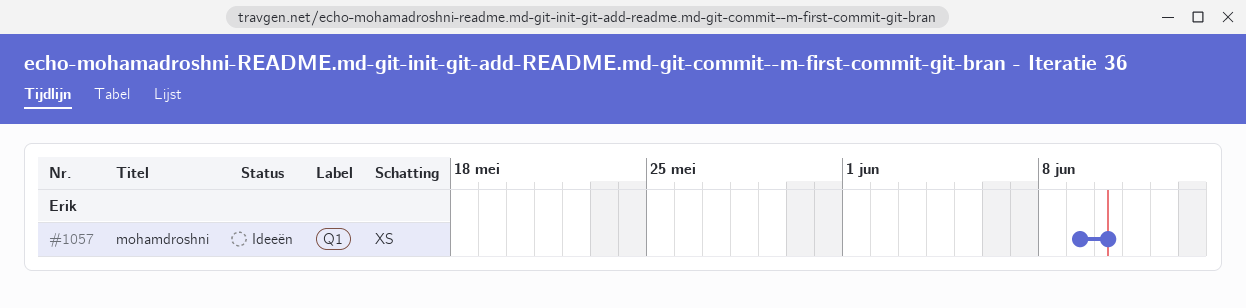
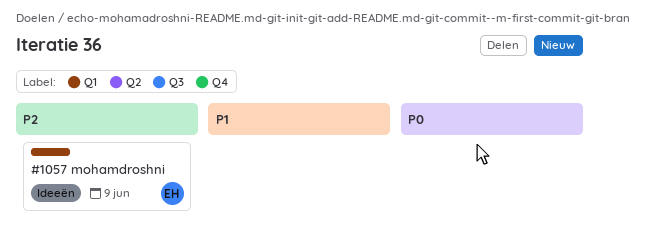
#1057, due: Jun 10 -> Jun 9

